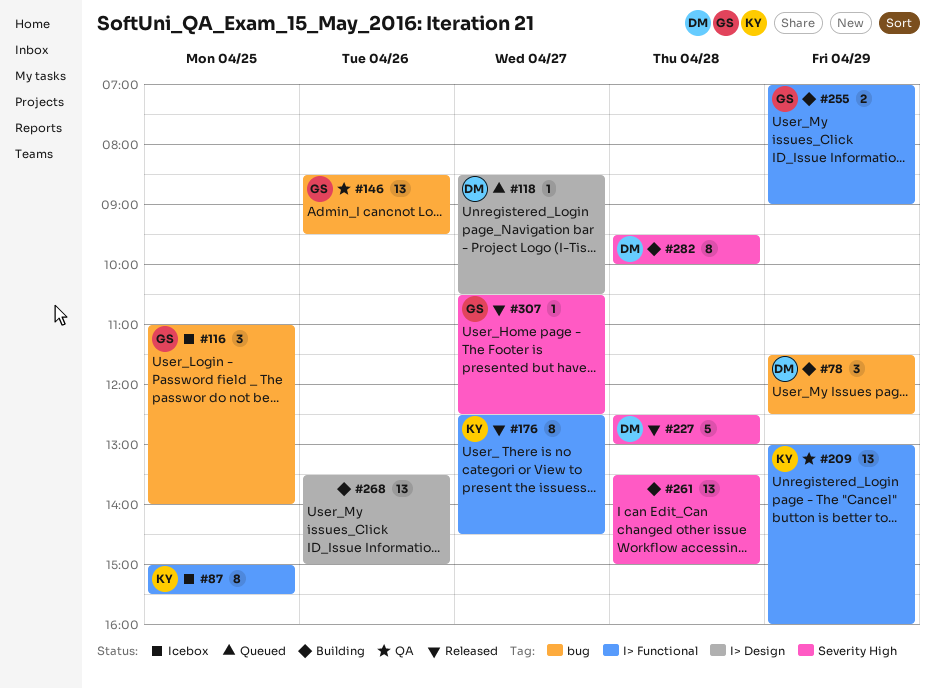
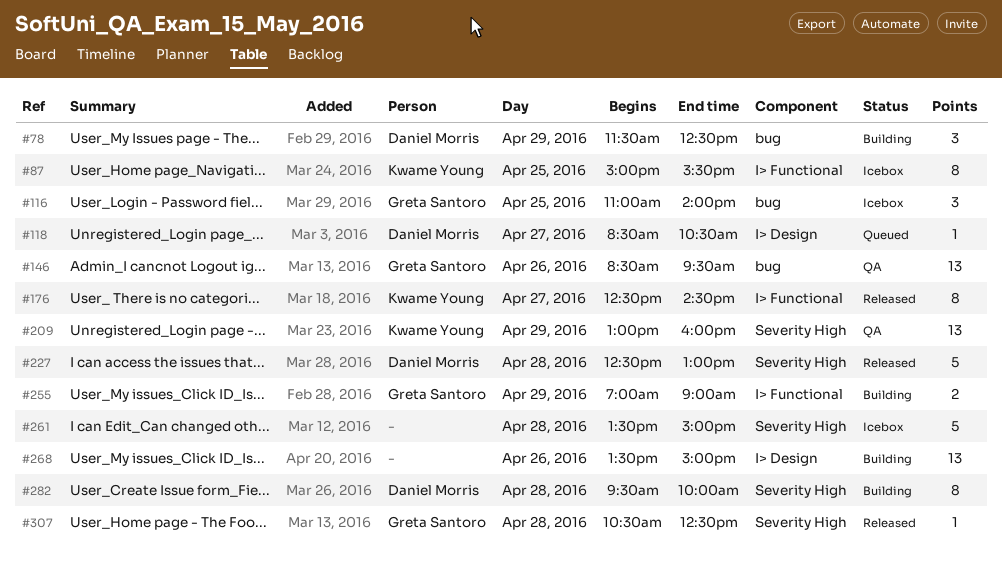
#209, label: I> Functional -> Severity High
#261, status: Building -> Icebox
#261, estimate: 13 -> 5
#307, day: Apr 27 -> Apr 28

